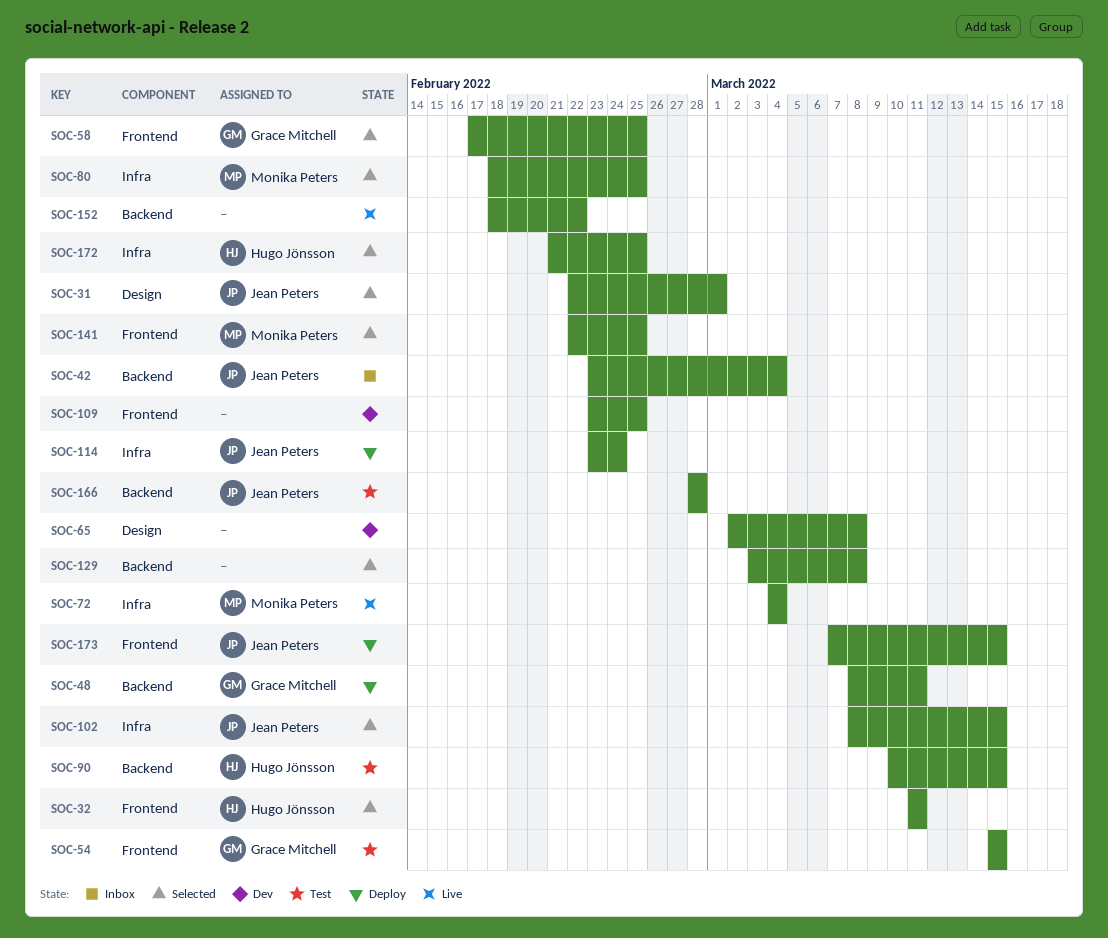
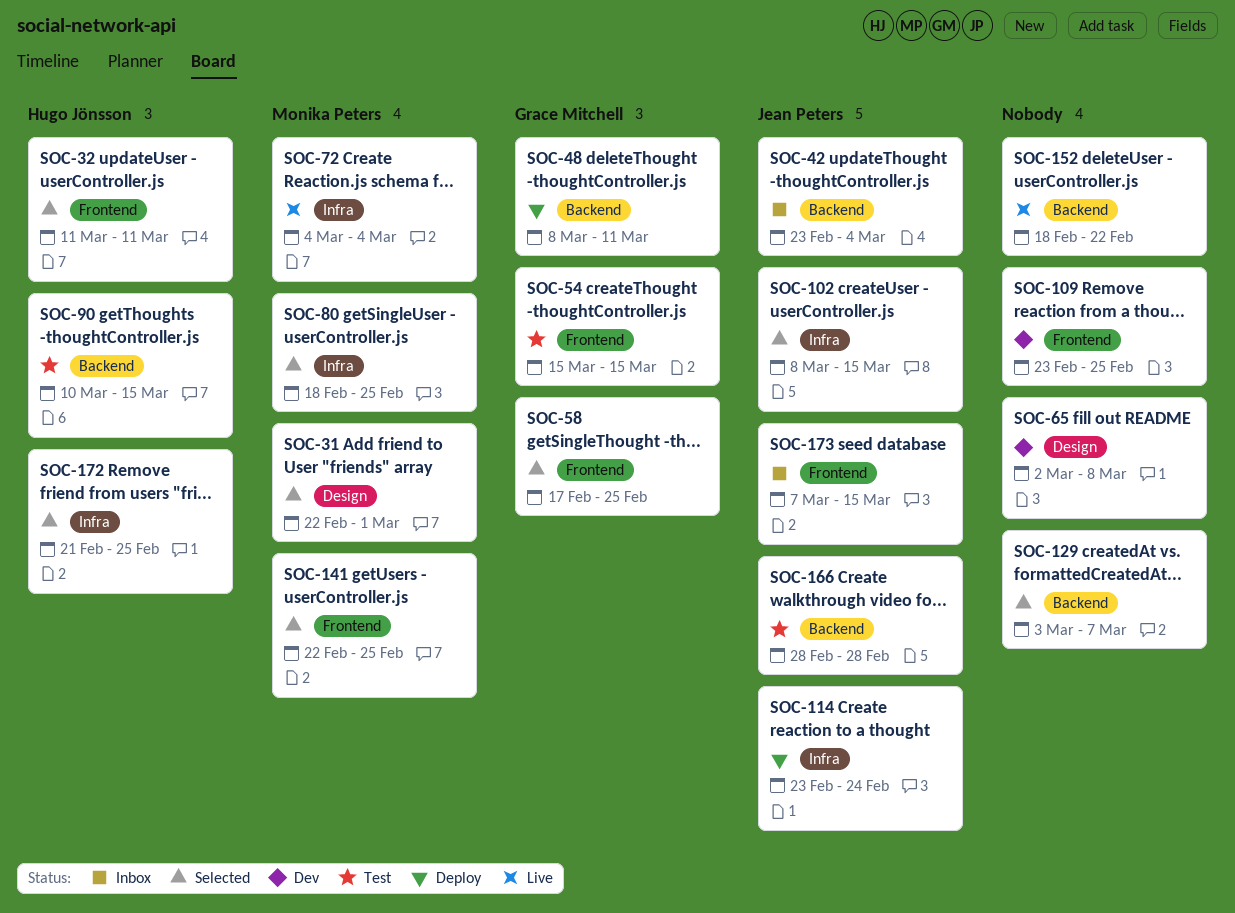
SOC-31, owner: Jean Peters -> Monika Peters
SOC-129, due: Mar 8 -> Mar 7
SOC-173, status: Deploy -> Inbox

